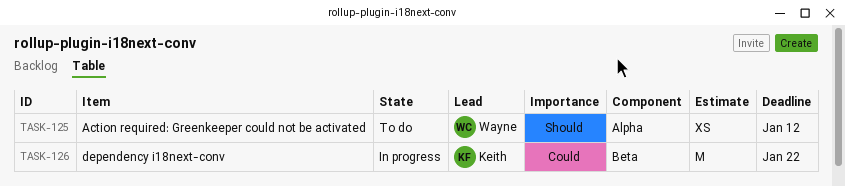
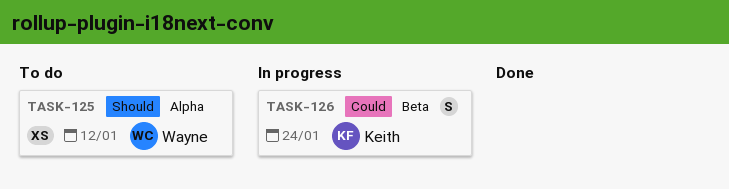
TASK-126, estimate: M -> S
TASK-126, due: Jan 22 -> Jan 24

